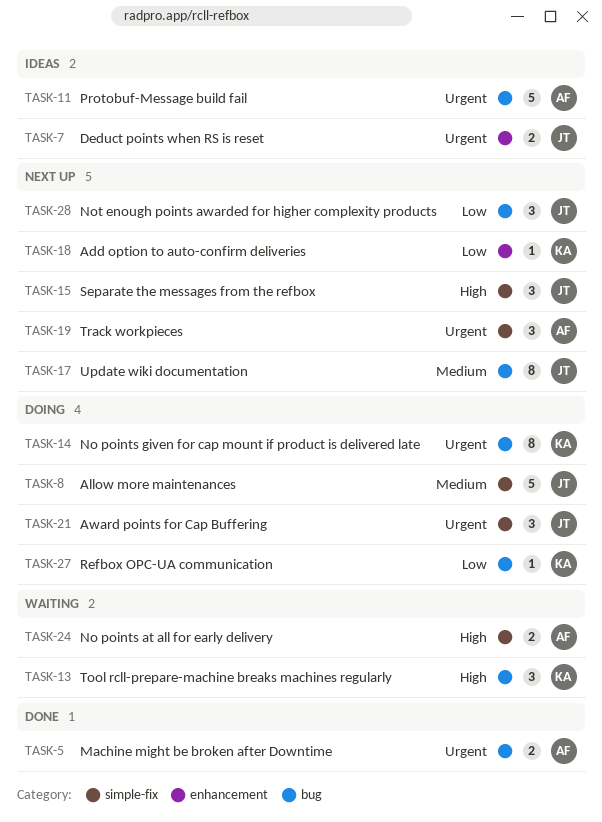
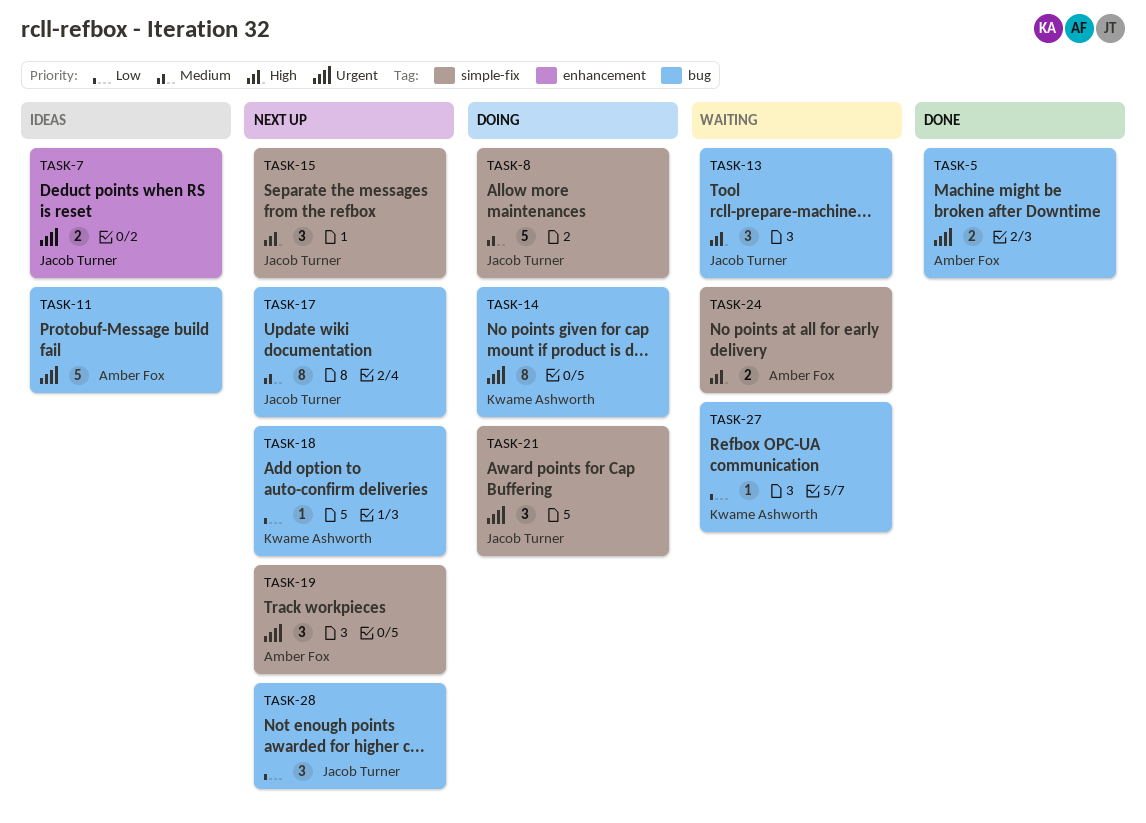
TASK-13, owner: Kwame Ashworth -> Jacob Turner
TASK-18, label: enhancement -> bug
TASK-27, status: Doing -> Waiting

